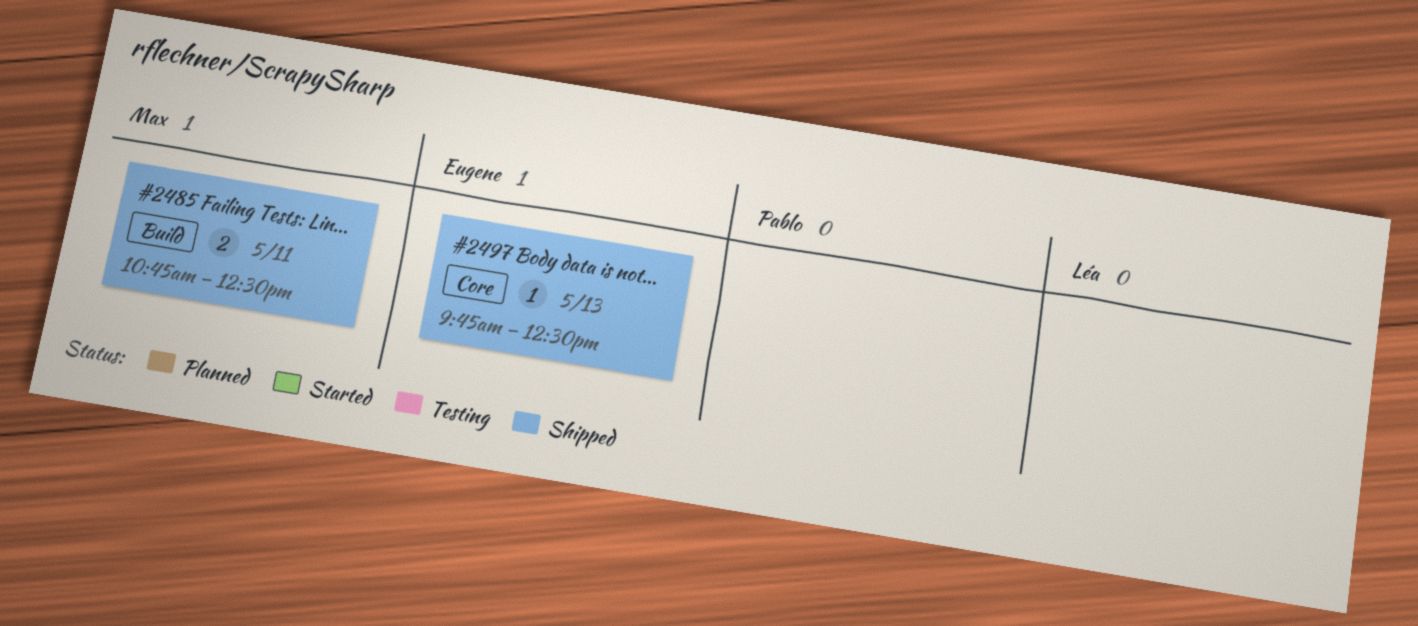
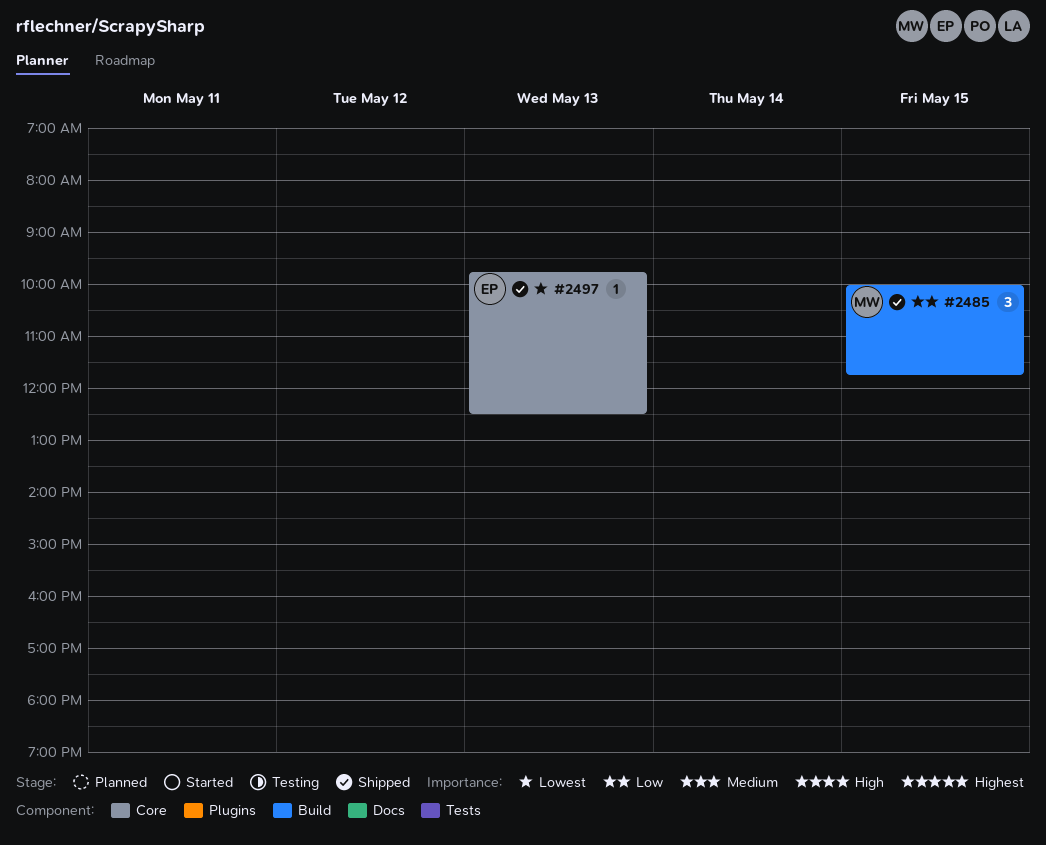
#2485, estimate: 2 -> 3
#2485, day: May 11 -> May 15
#2485, begins: 10:45 -> 10:00
#2485, ends: 12:30 -> 11:45

